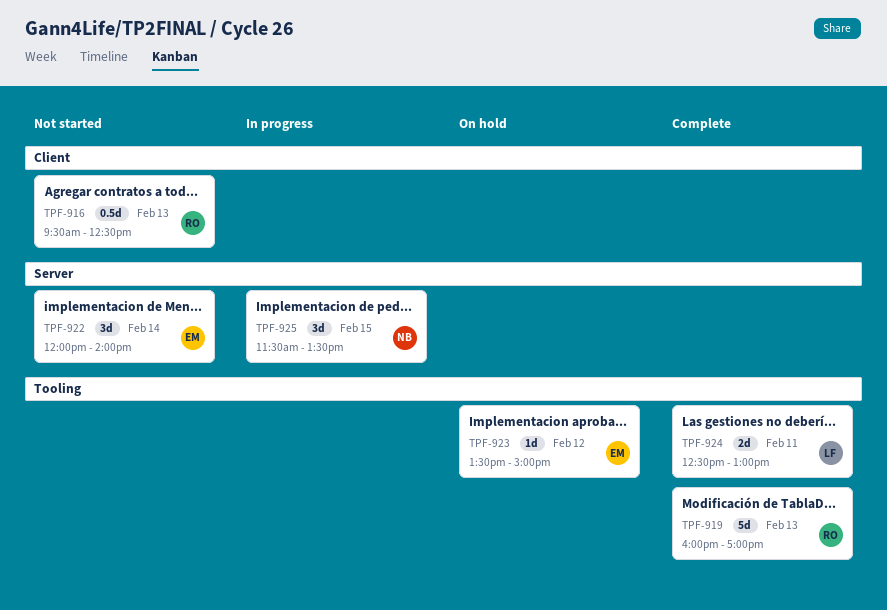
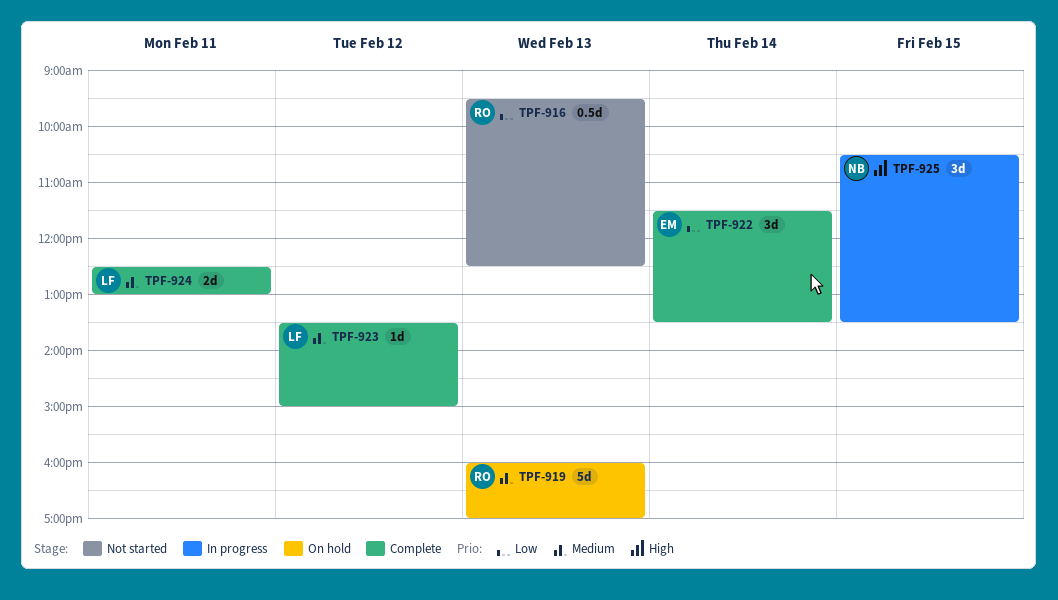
TPF-919, status: Complete -> On hold
TPF-922, status: Not started -> Complete
TPF-922, begins: 12:00 -> 11:30
TPF-922, ends: 14:00 -> 13:30
TPF-923, status: On hold -> Complete
TPF-923, owner: EM -> LF
TPF-925, begins: 11:30 -> 10:30

